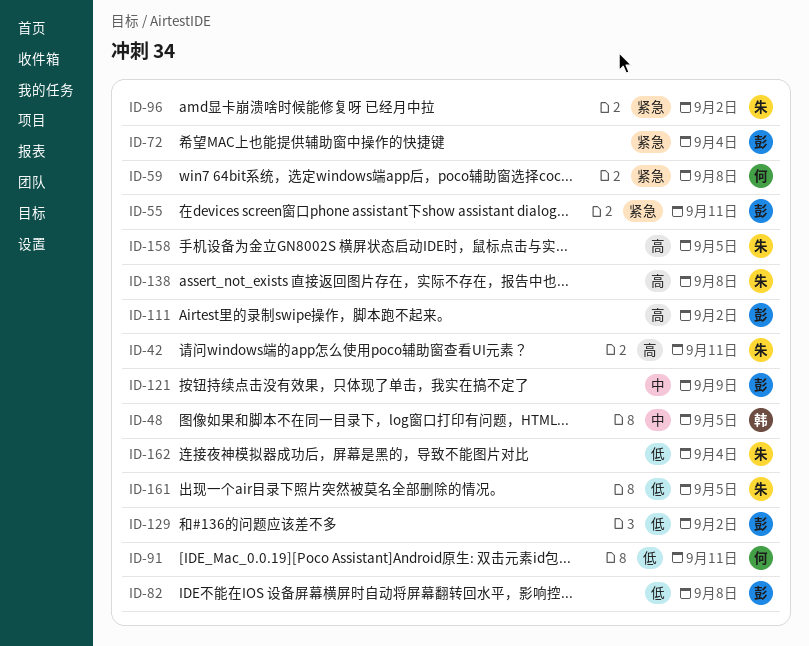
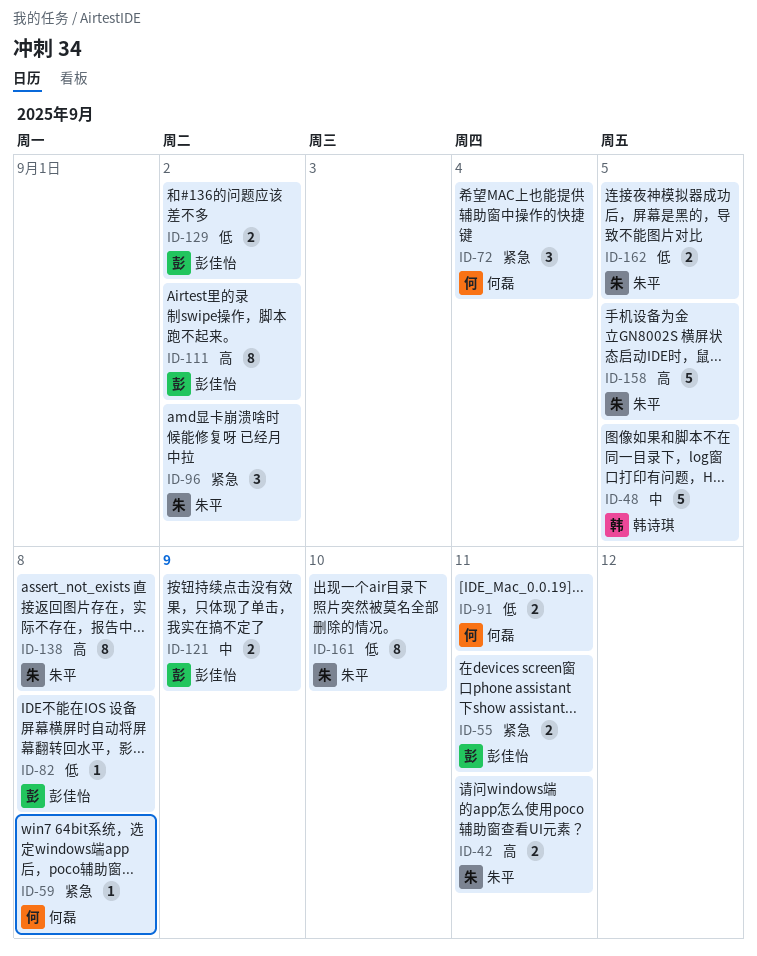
ID-72, owner: 彭佳怡 -> 何磊
ID-161, due: Sep 5 -> Sep 10
ID-162, due: Sep 4 -> Sep 5

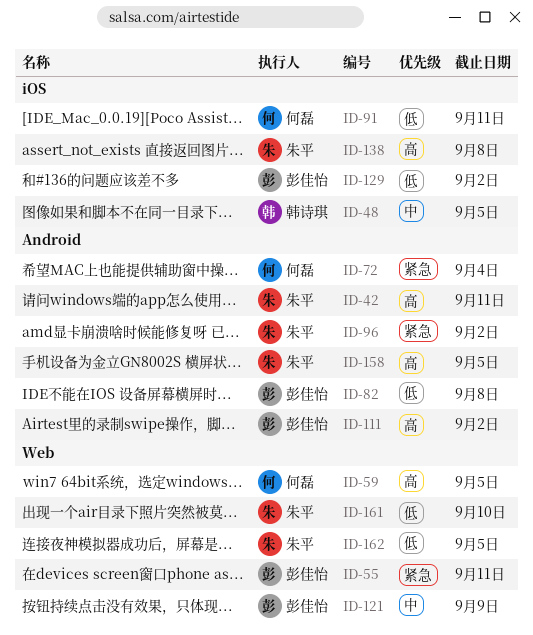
ID-59, priority: 紧急 -> 高
ID-59, due: Sep 8 -> Sep 5

